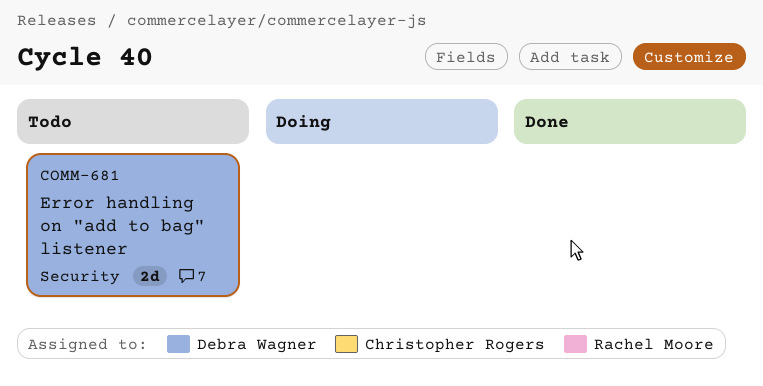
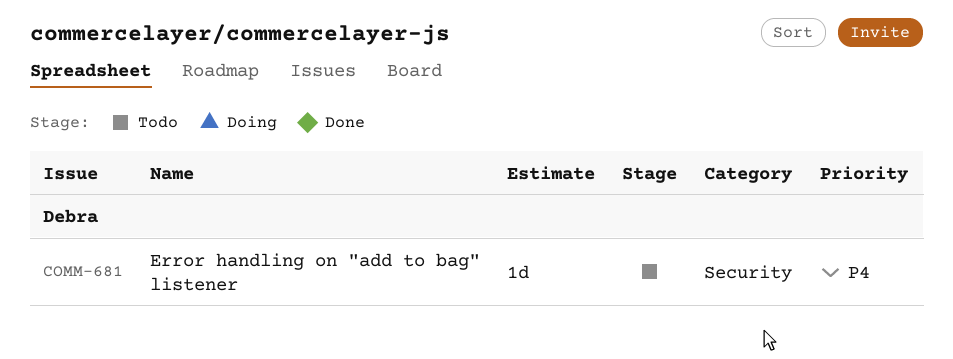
COMM-681, estimate: 2d -> 1d

